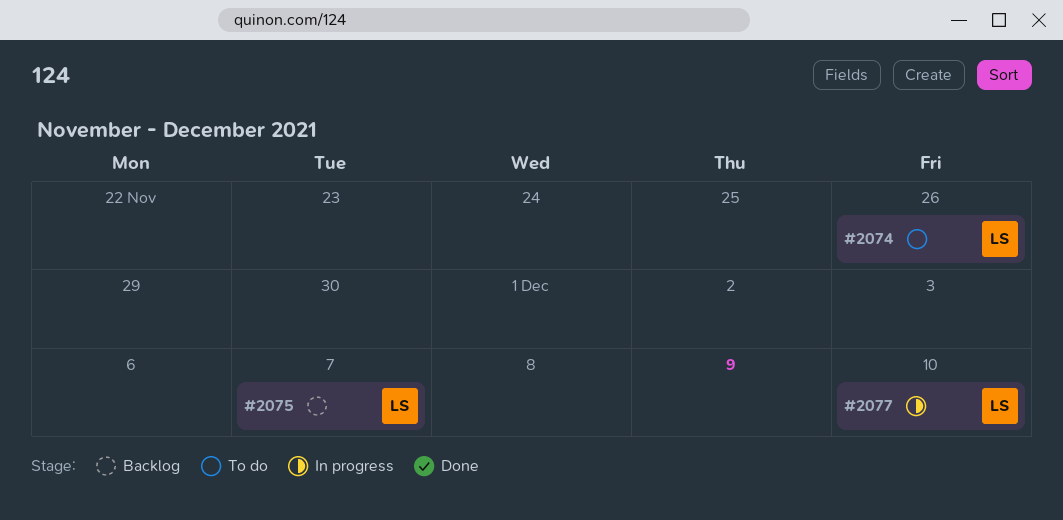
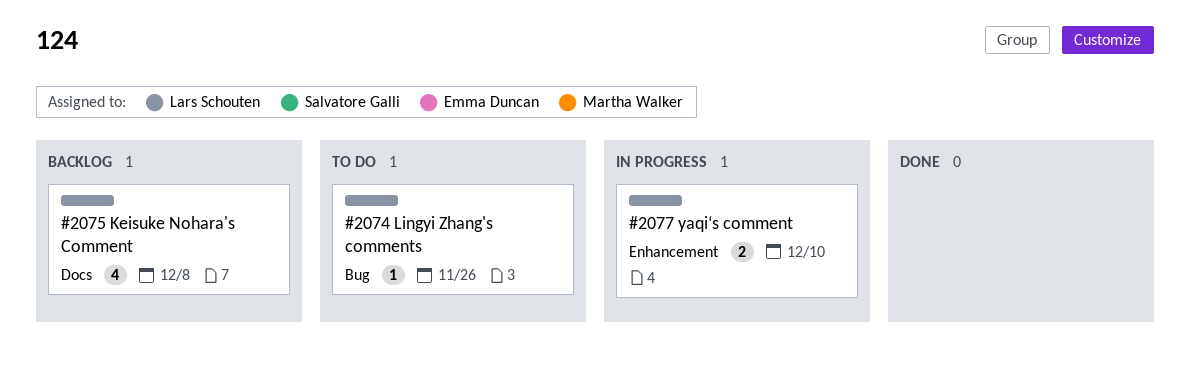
#2075, due: Dec 7 -> Dec 8

